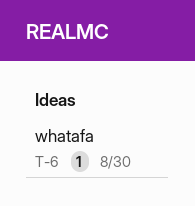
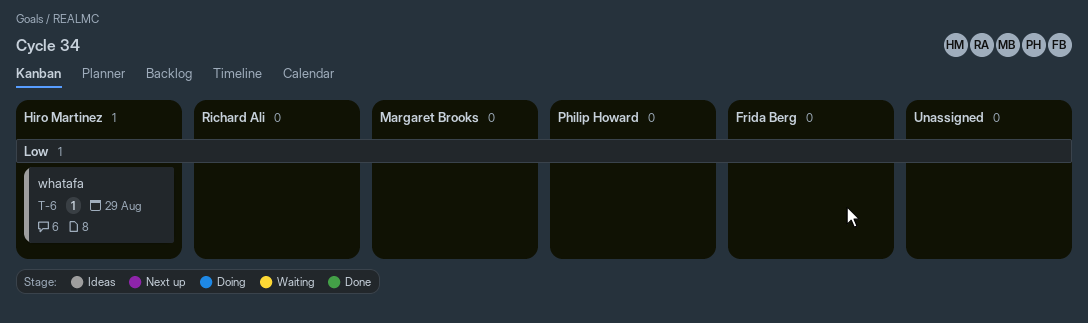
T-6, due: Aug 30 -> Aug 29

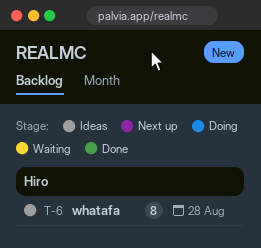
T-6, estimate: 1 -> 8
T-6, due: Aug 29 -> Aug 28

